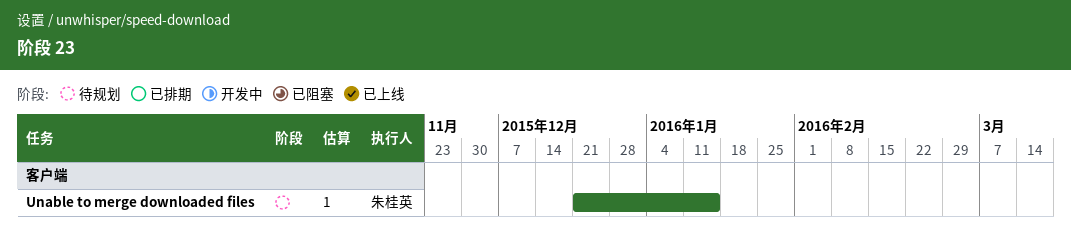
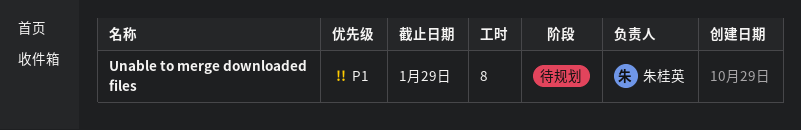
Unable to merge downloaded files, estimate: 1 -> 8
Unable to merge downloaded files, due: Jan 15 -> Jan 29

